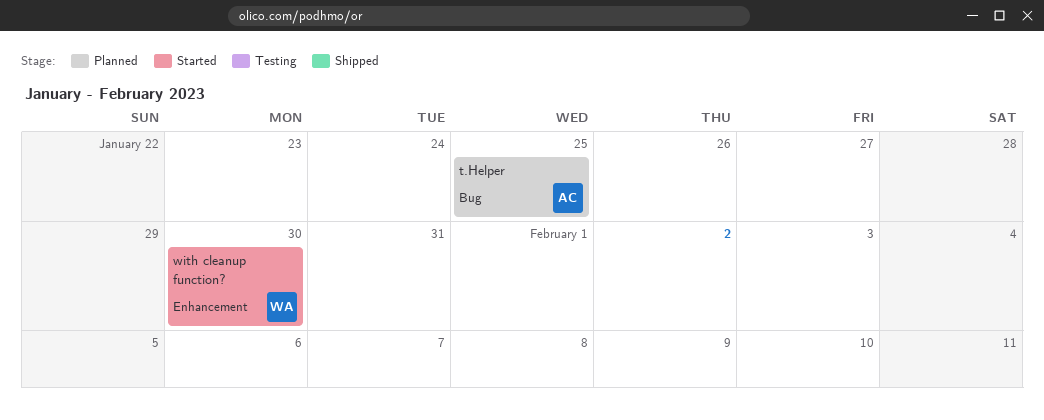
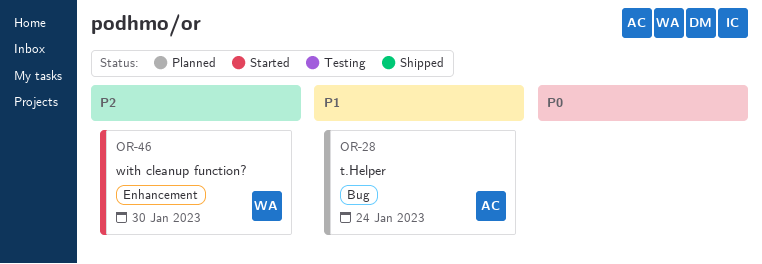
t.Helper, due: Jan 25 -> Jan 24

